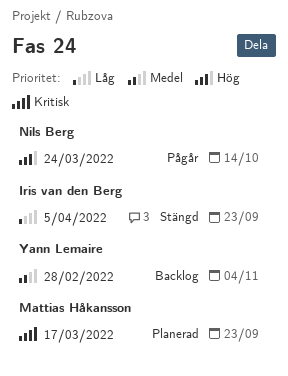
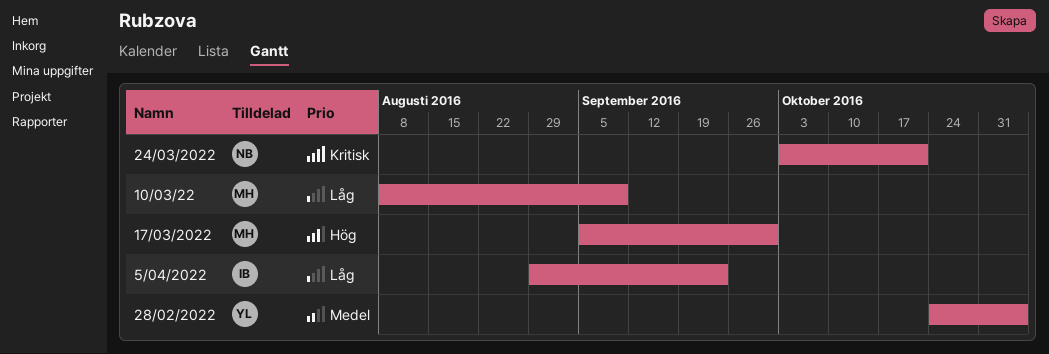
10/03/22: none -> present
17/03/2022, priority: Kritisk -> Hög
17/03/2022, due: Sep 23 -> Sep 30
24/03/2022, priority: Hög -> Kritisk
24/03/2022, due: Oct 14 -> Oct 21

